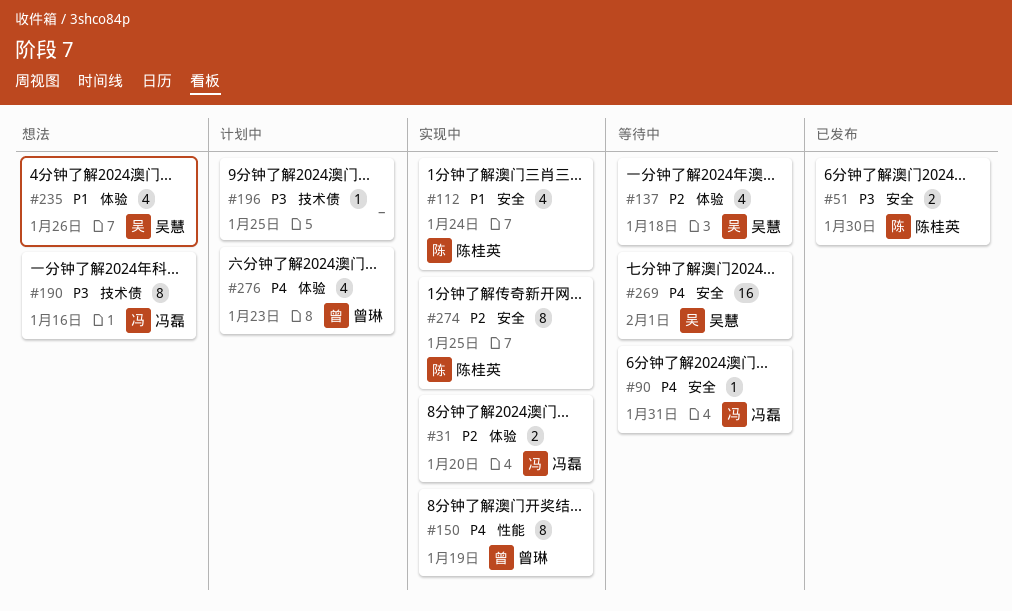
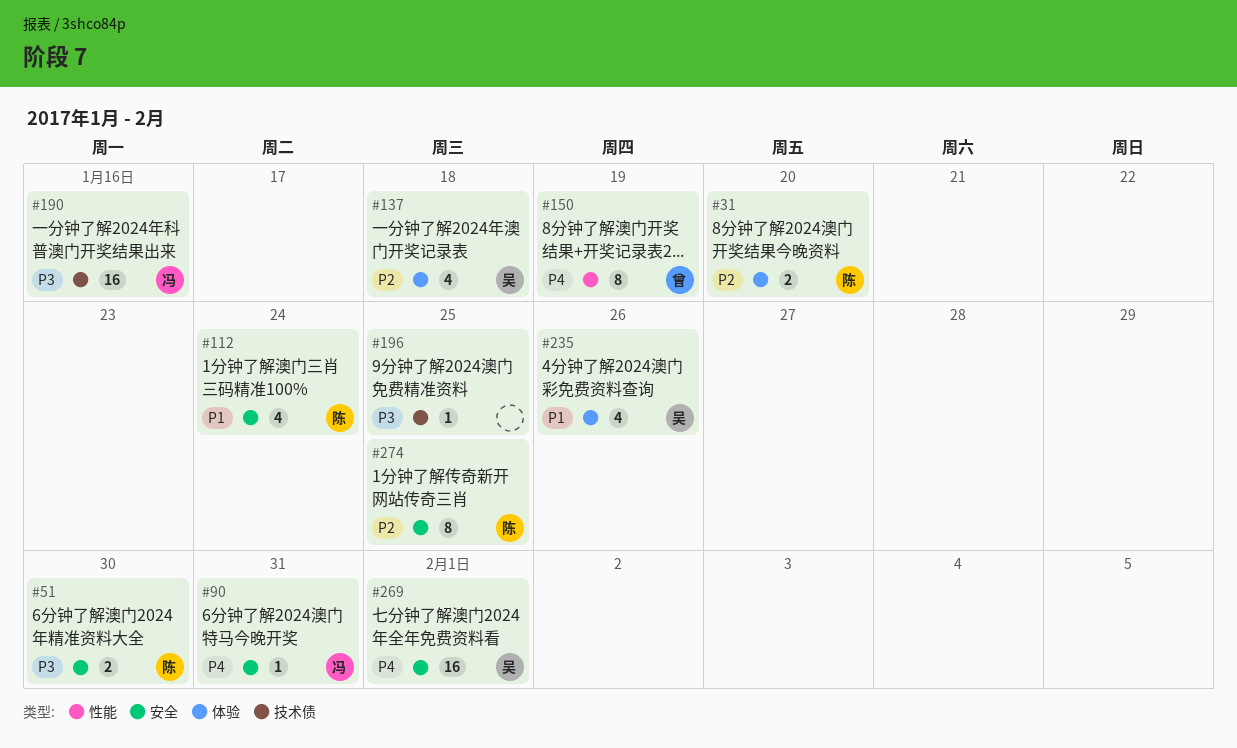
#31, owner: 冯磊 -> 陈桂英
#190, estimate: 8 -> 16
#276: present -> none

